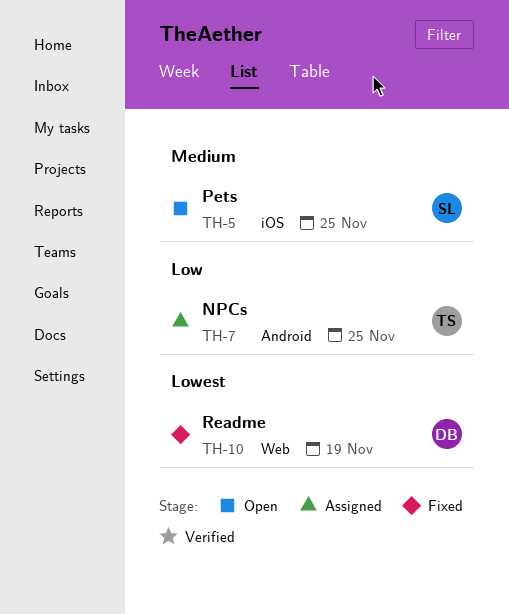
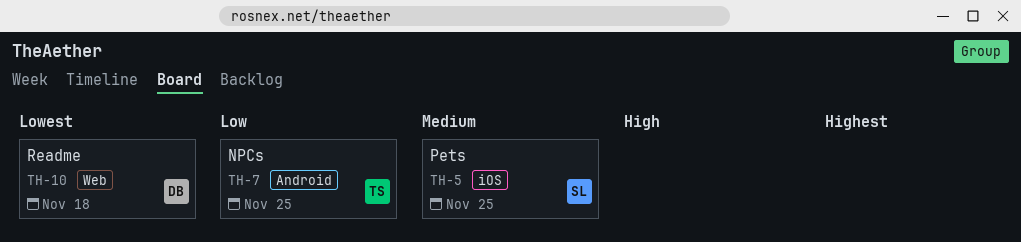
TH-10, due: Nov 19 -> Nov 18

